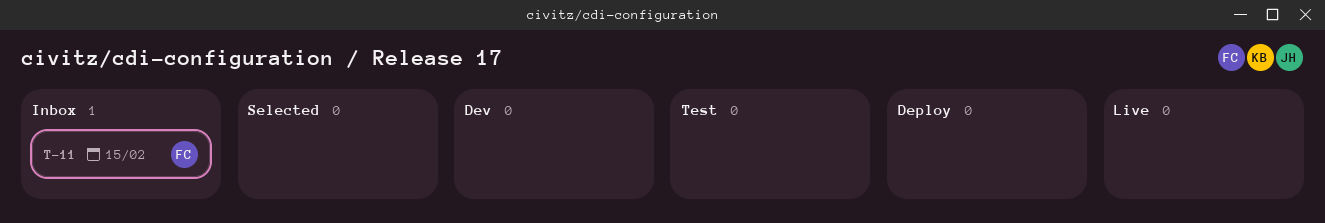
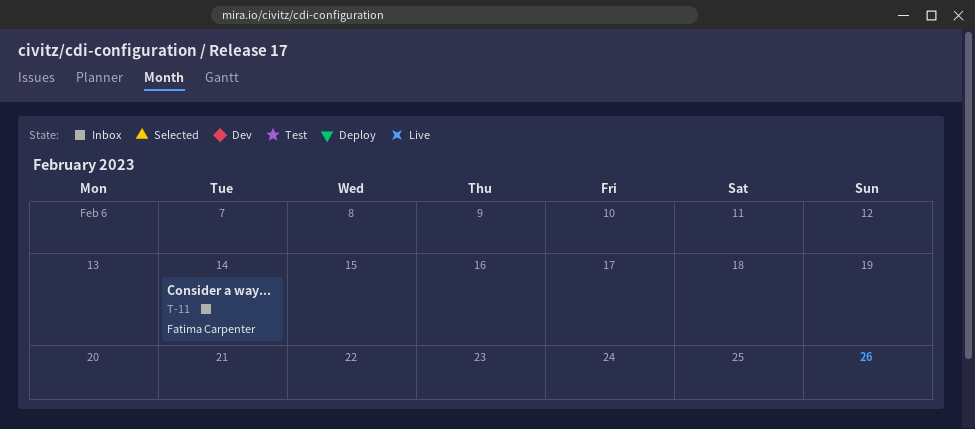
T-11, due: Feb 15 -> Feb 14

